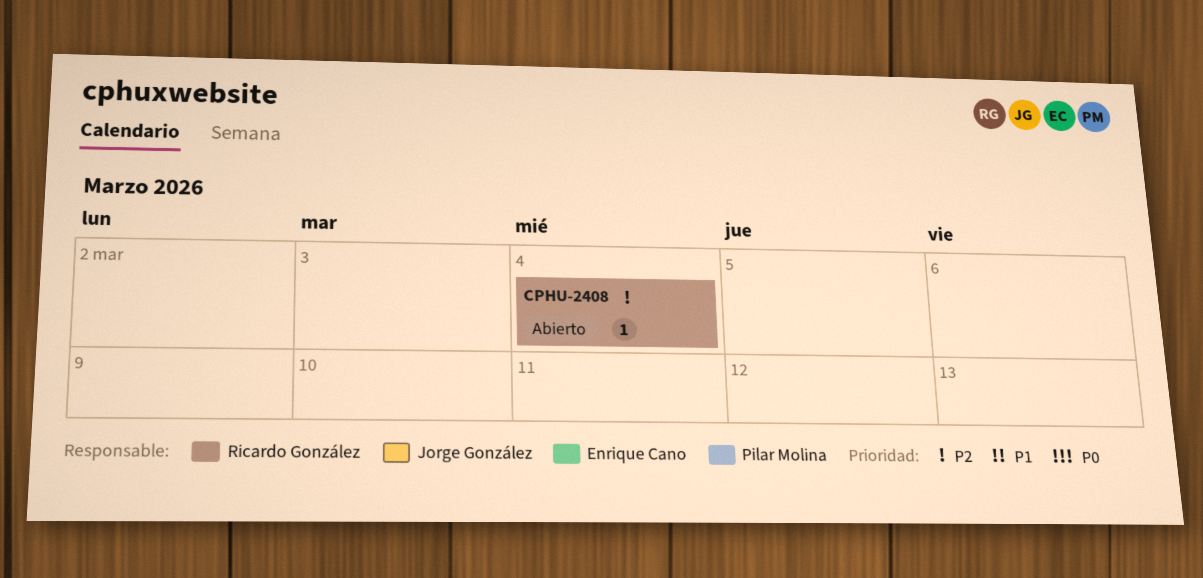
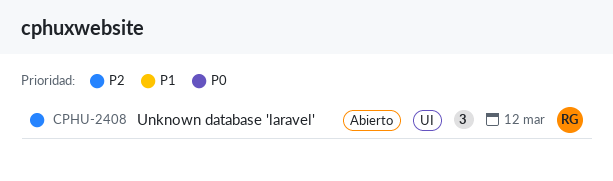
CPHU-2408, estimate: 1 -> 3
CPHU-2408, due: Mar 4 -> Mar 12

